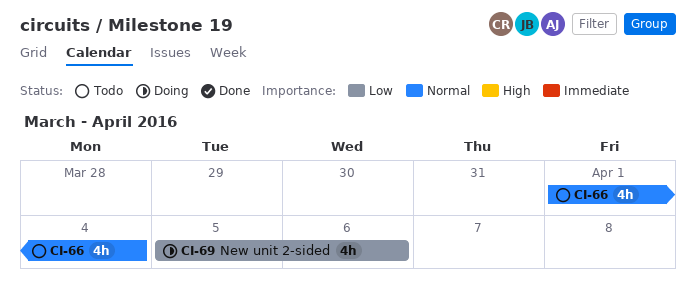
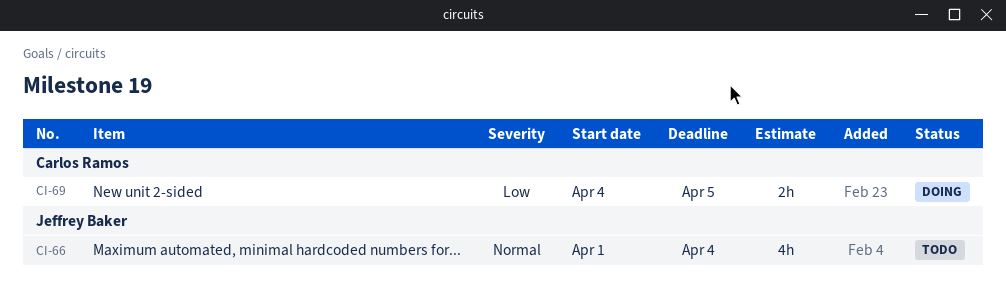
CI-69, estimate: 4h -> 2h
CI-69, start: Apr 5 -> Apr 4
CI-69, due: Apr 6 -> Apr 5

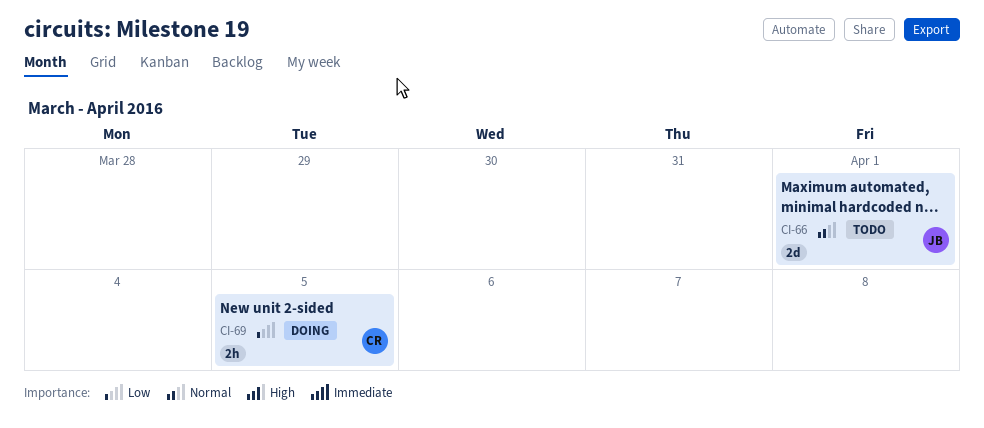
CI-66, estimate: 4h -> 2d
CI-66, due: Apr 4 -> Apr 1

